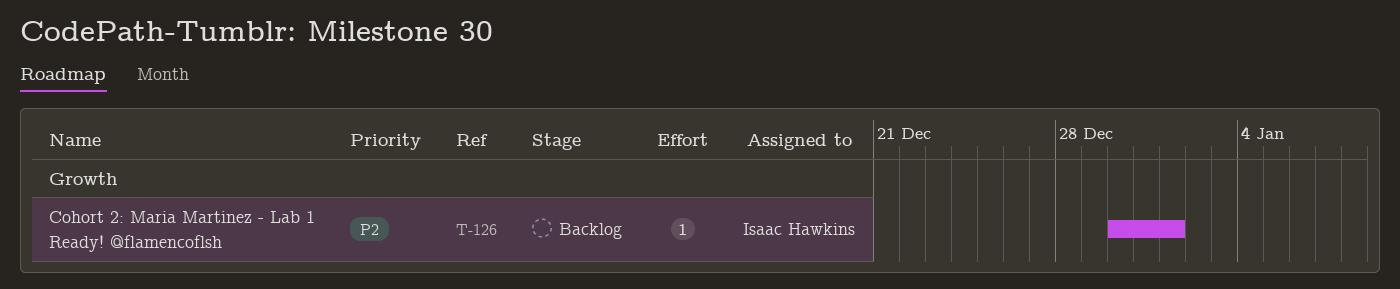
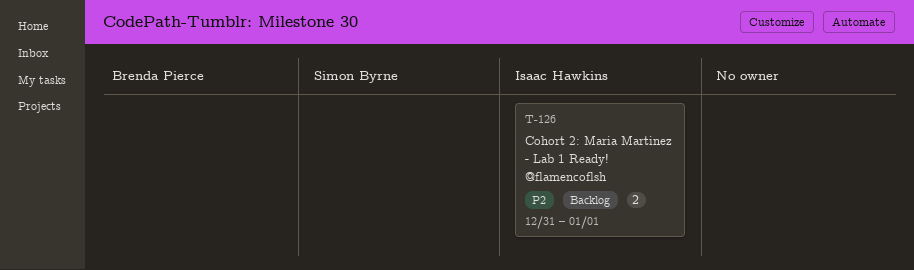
T-126, estimate: 1 -> 2
T-126, start: Dec 30 -> Dec 31

